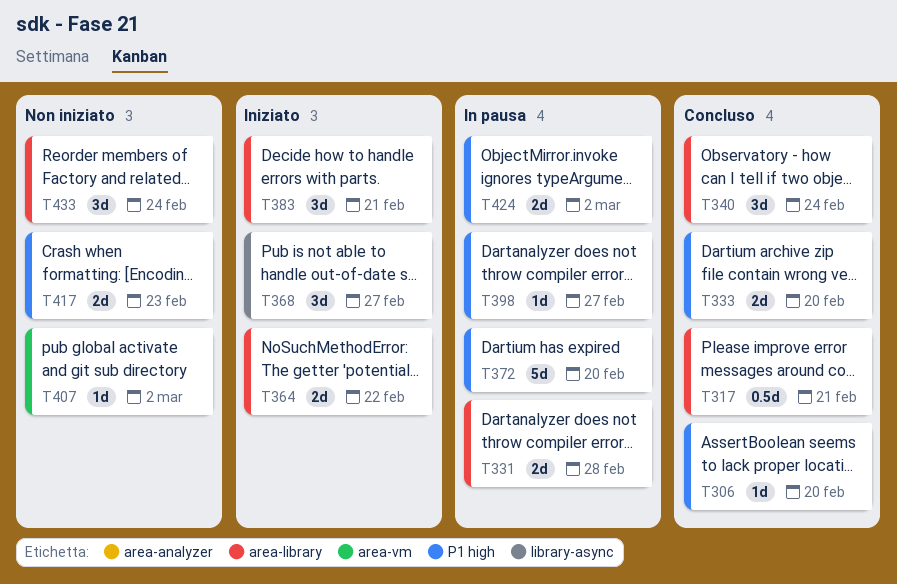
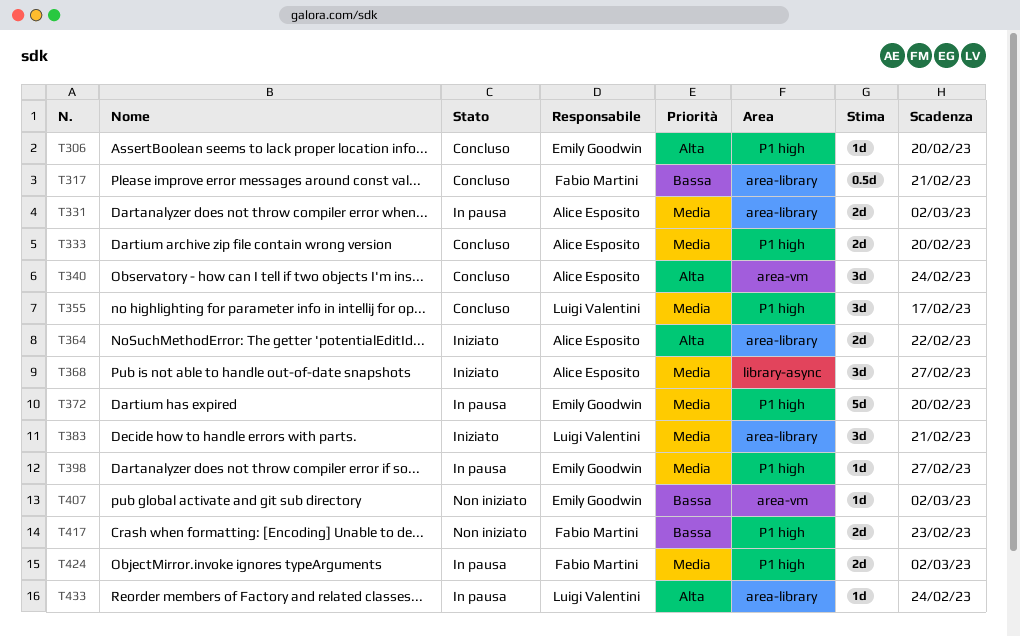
T331, due: Feb 28 -> Mar 2
T340, label: area-library -> area-vm
T355: none -> present
T433, status: Non iniziato -> In pausa
T433, estimate: 3d -> 1d

